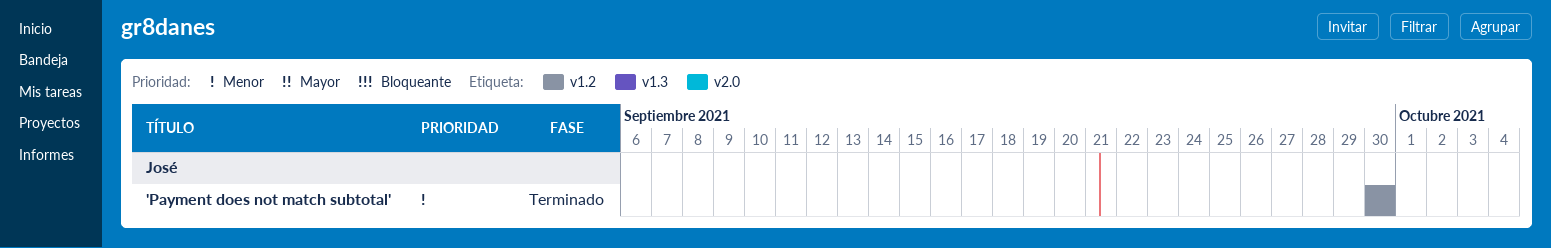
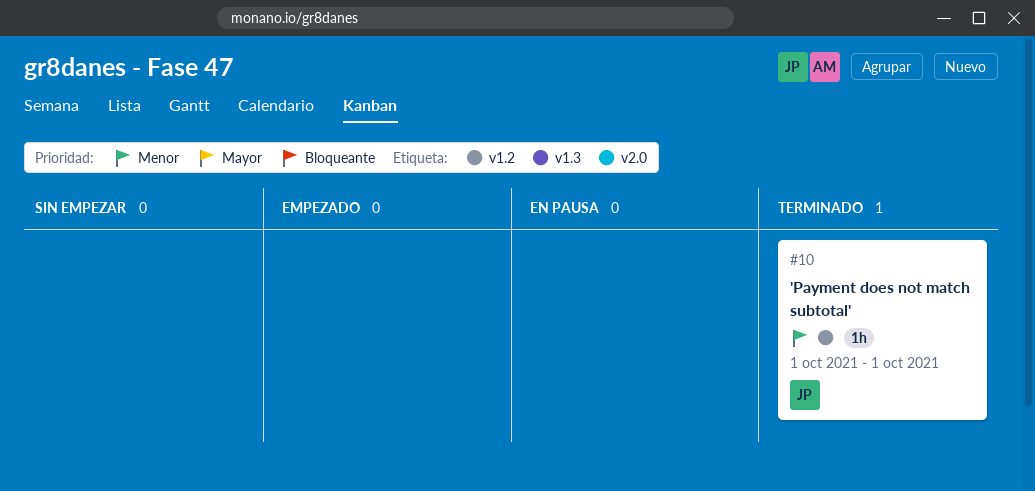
'Payment does not match subtotal', start: Sep 30 -> Oct 1
'Payment does not match subtotal', due: Sep 30 -> Oct 1

